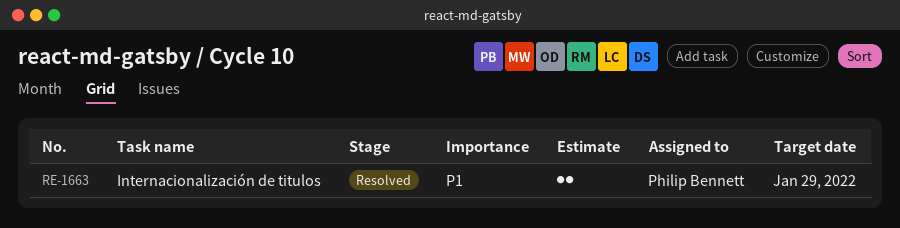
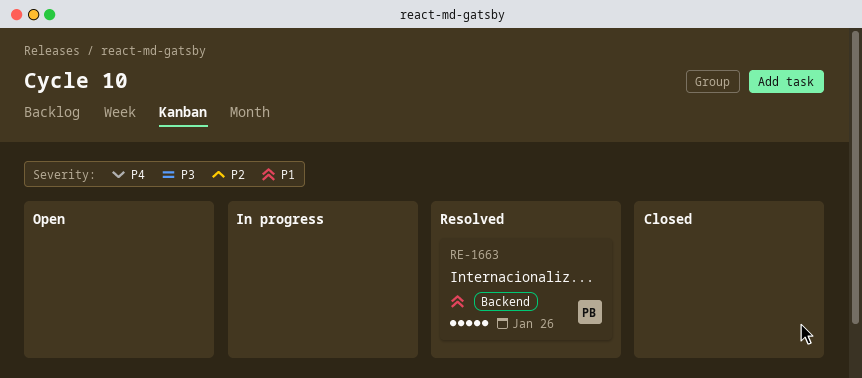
RE-1663, estimate: 2 -> 5
RE-1663, due: Jan 29 -> Jan 26

